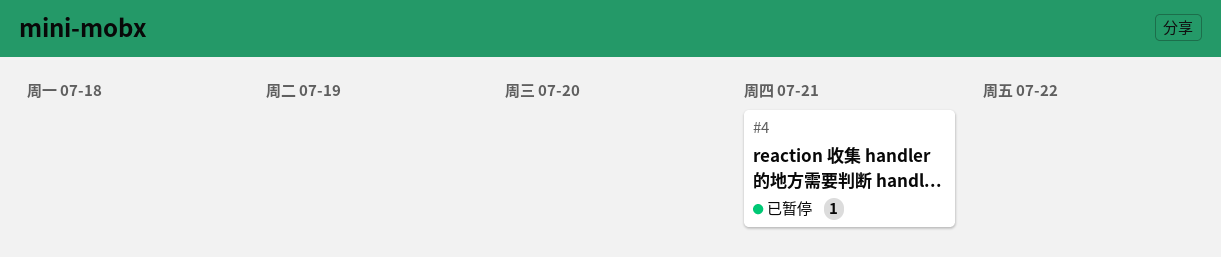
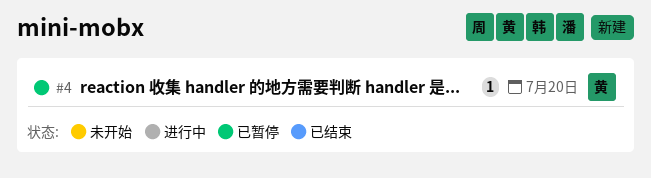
#4, due: Jul 21 -> Jul 20

